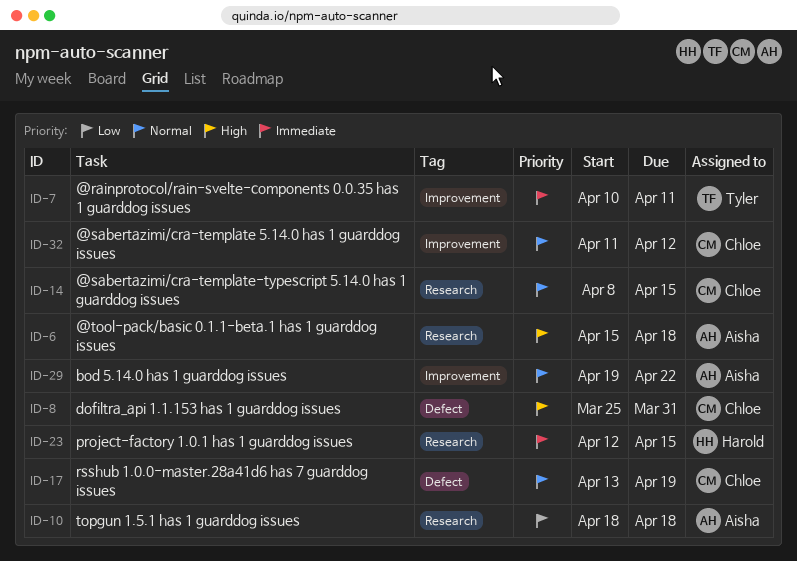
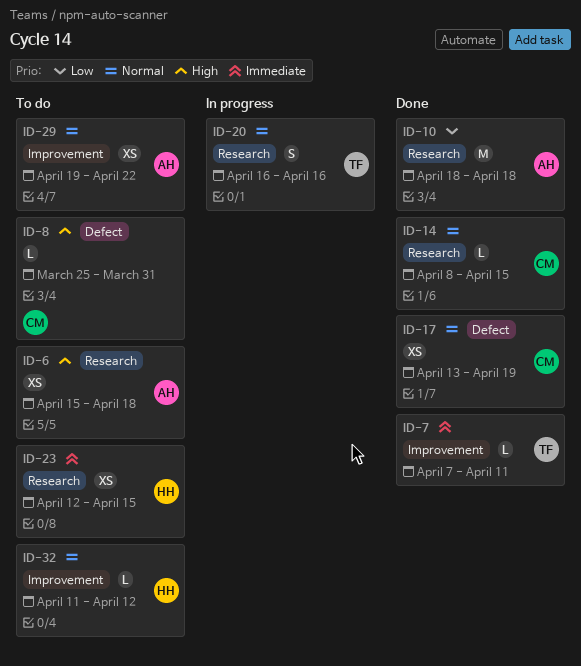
ID-7, start: Apr 10 -> Apr 7
ID-20: none -> present
ID-32, owner: Chloe -> Harold

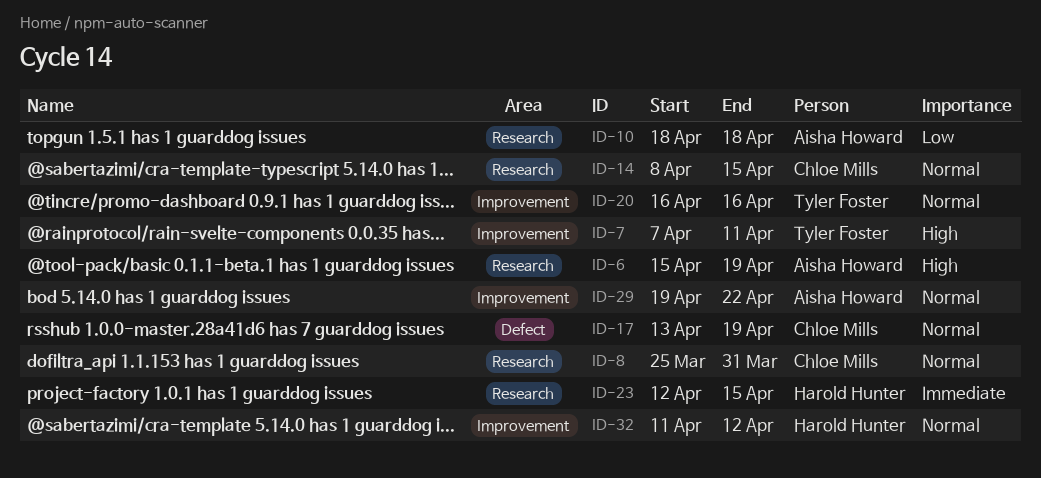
ID-6, due: Apr 18 -> Apr 19
ID-7, priority: Immediate -> High
ID-8, priority: High -> Normal
ID-8, label: Defect -> Research
ID-20, label: Research -> Improvement

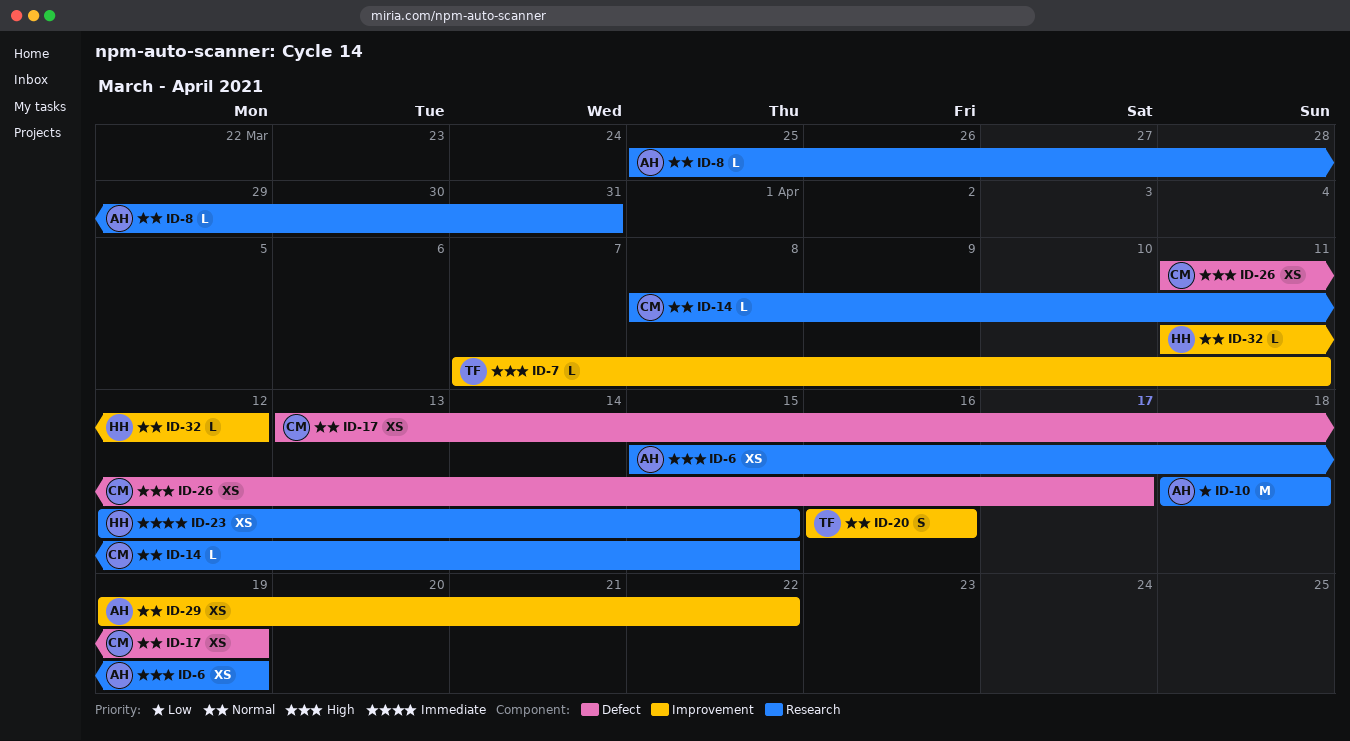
ID-8, owner: Chloe Mills -> Aisha Howard
ID-26: none -> present

